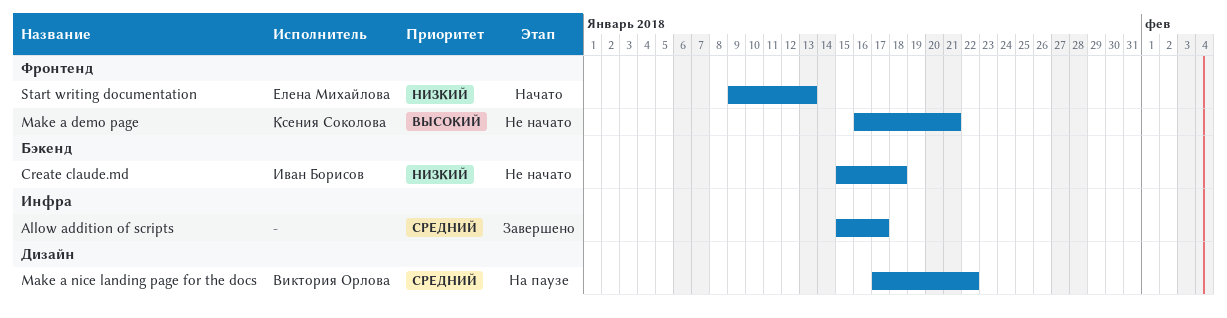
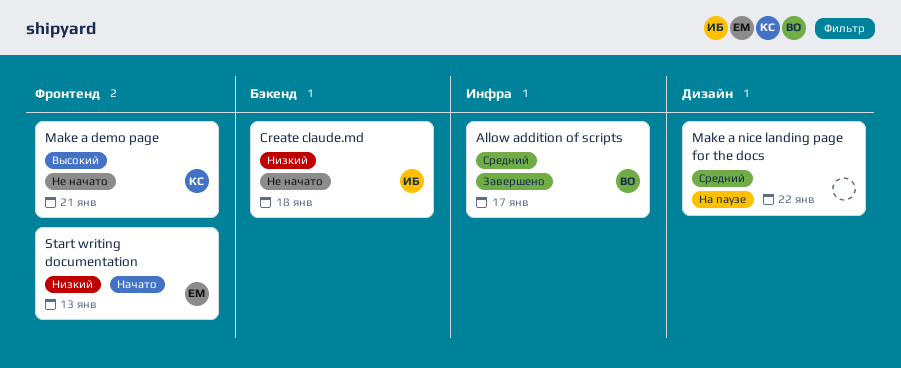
Allow addition of scripts, owner: none -> Виктория Орлова
Make a nice landing page for the docs, owner: Виктория Орлова -> none

